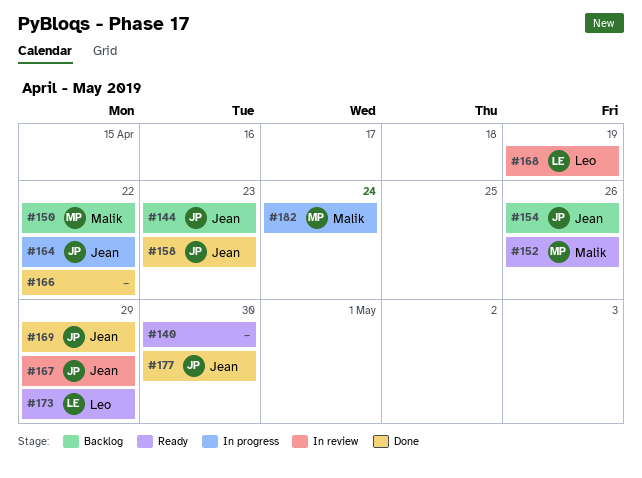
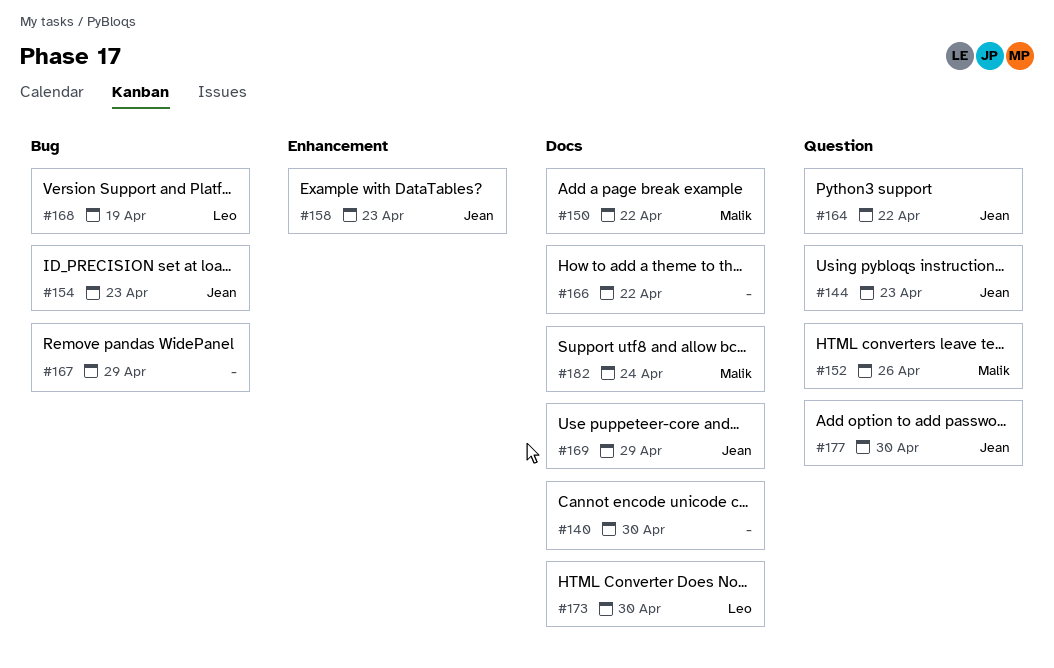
#154, due: Apr 26 -> Apr 23
#167, owner: Jean -> none
#173, due: Apr 29 -> Apr 30

